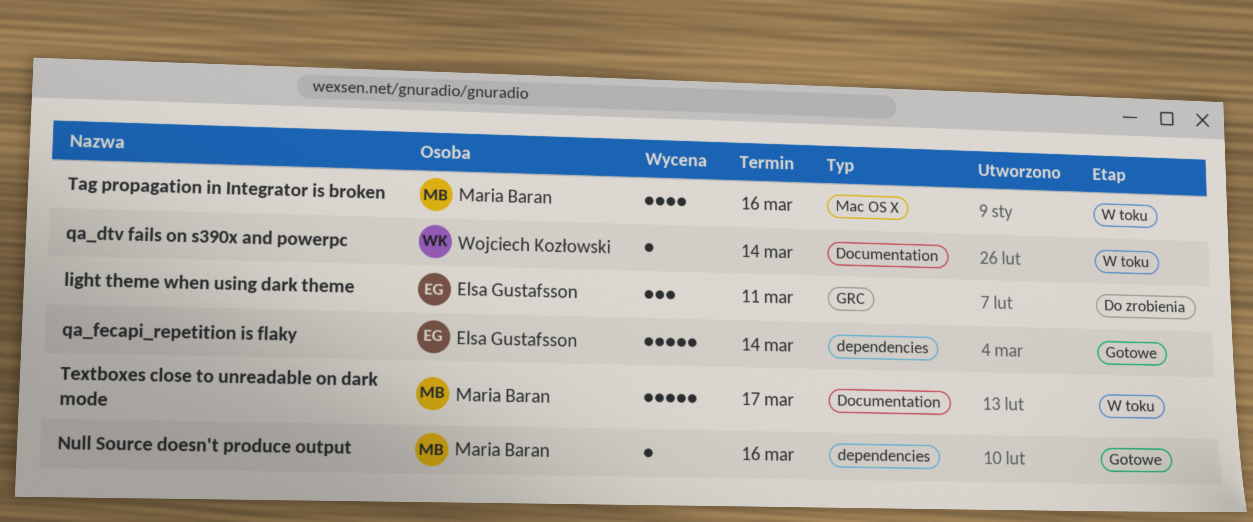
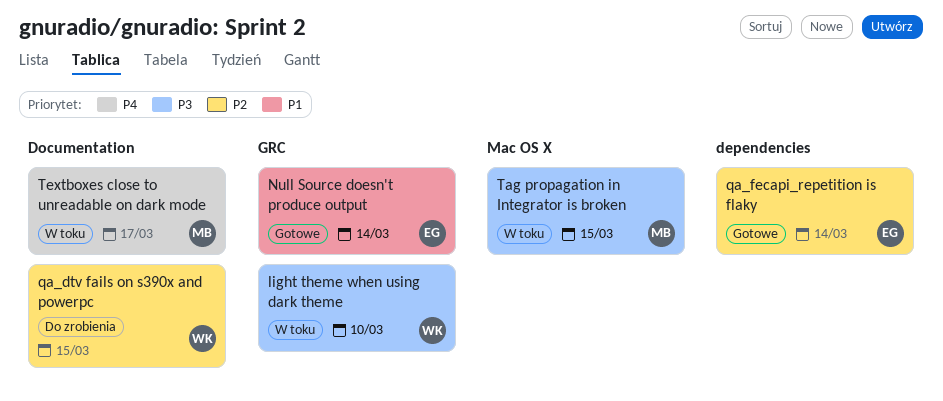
light theme when using dark theme, status: Do zrobienia -> W toku
light theme when using dark theme, owner: Elsa Gustafsson -> Wojciech Kozłowski
light theme when using dark theme, due: Mar 11 -> Mar 10
Null Source doesn't produce output, owner: Maria Baran -> Elsa Gustafsson
Null Source doesn't produce output, label: dependencies -> GRC
Null Source doesn't produce output, due: Mar 16 -> Mar 14
qa_dtv fails on s390x and powerpc, status: W toku -> Do zrobienia
qa_dtv fails on s390x and powerpc, due: Mar 14 -> Mar 15
Tag propagation in Integrator is broken, due: Mar 16 -> Mar 15

